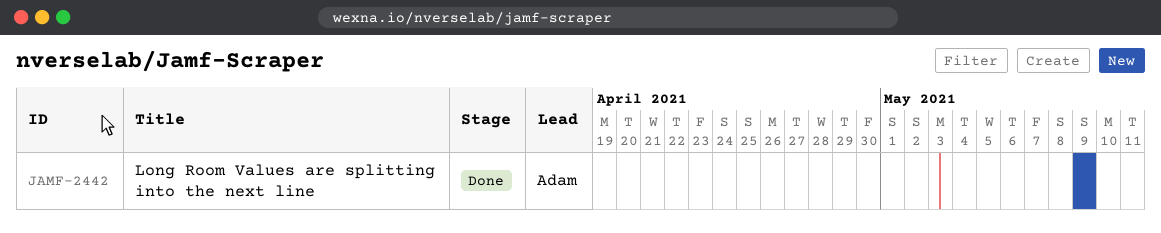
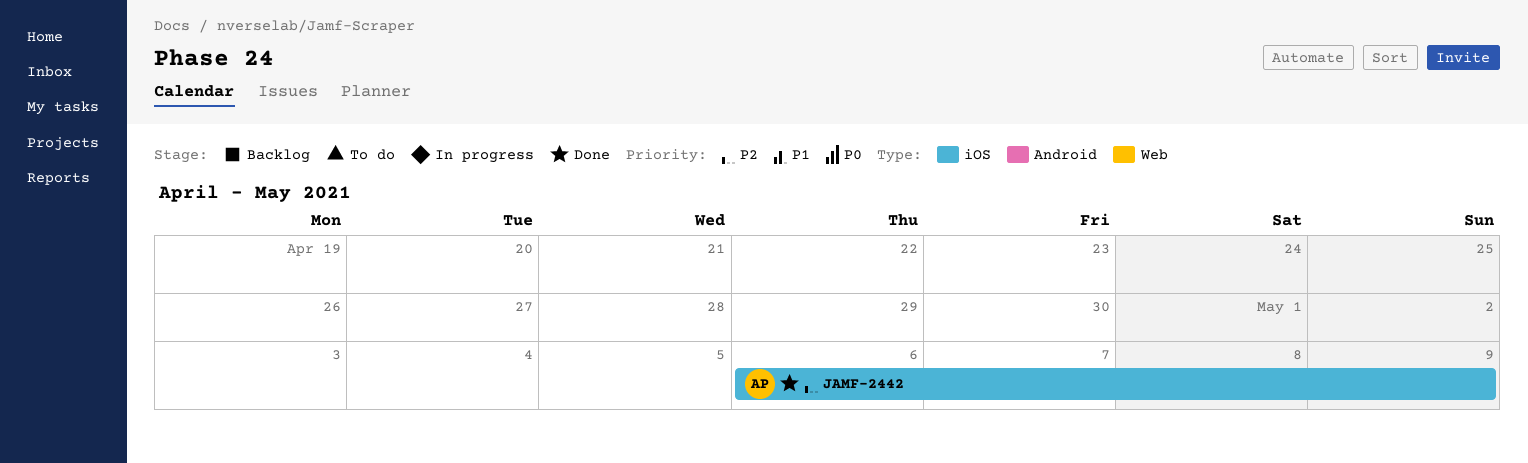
JAMF-2442, start: May 9 -> May 6

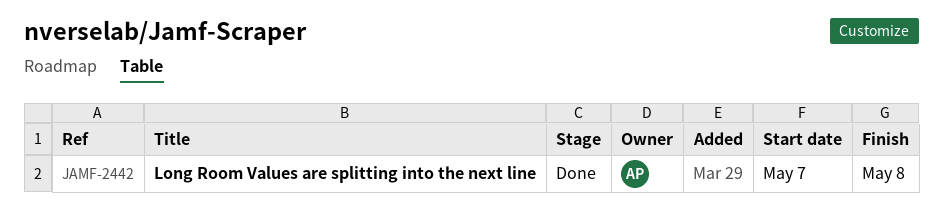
JAMF-2442, start: May 6 -> May 7
JAMF-2442, due: May 9 -> May 8

